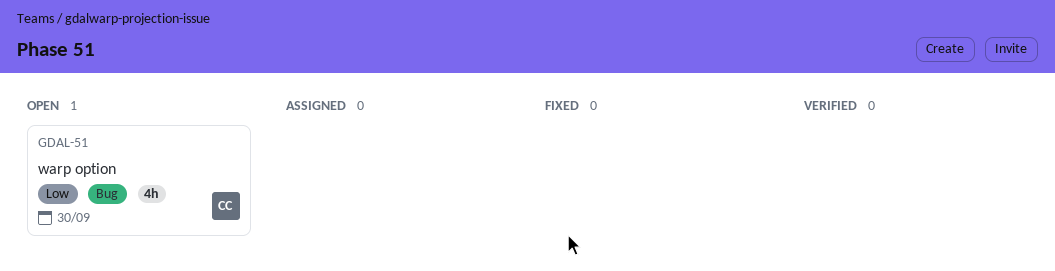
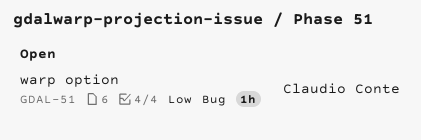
GDAL-51, estimate: 4h -> 1h

